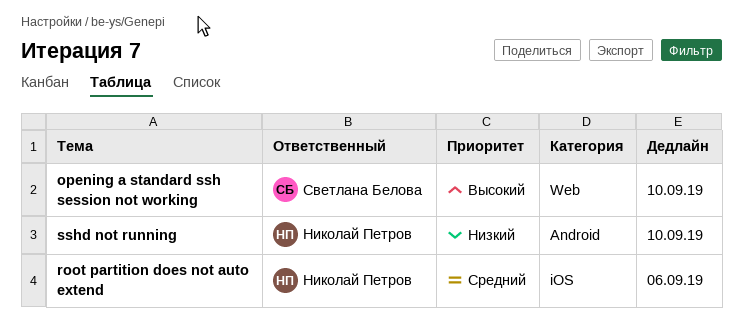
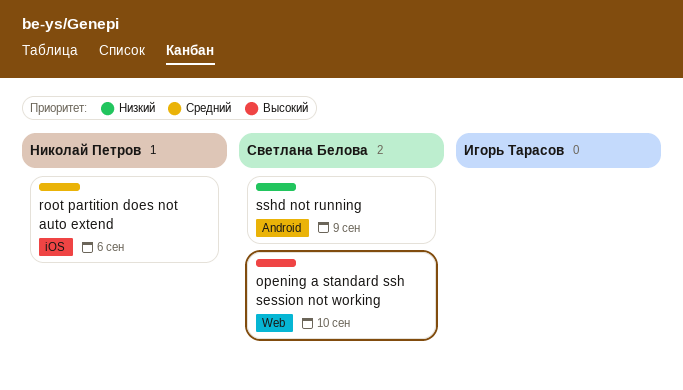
sshd not running, owner: Николай Петров -> Светлана Белова
sshd not running, due: Sep 10 -> Sep 9

